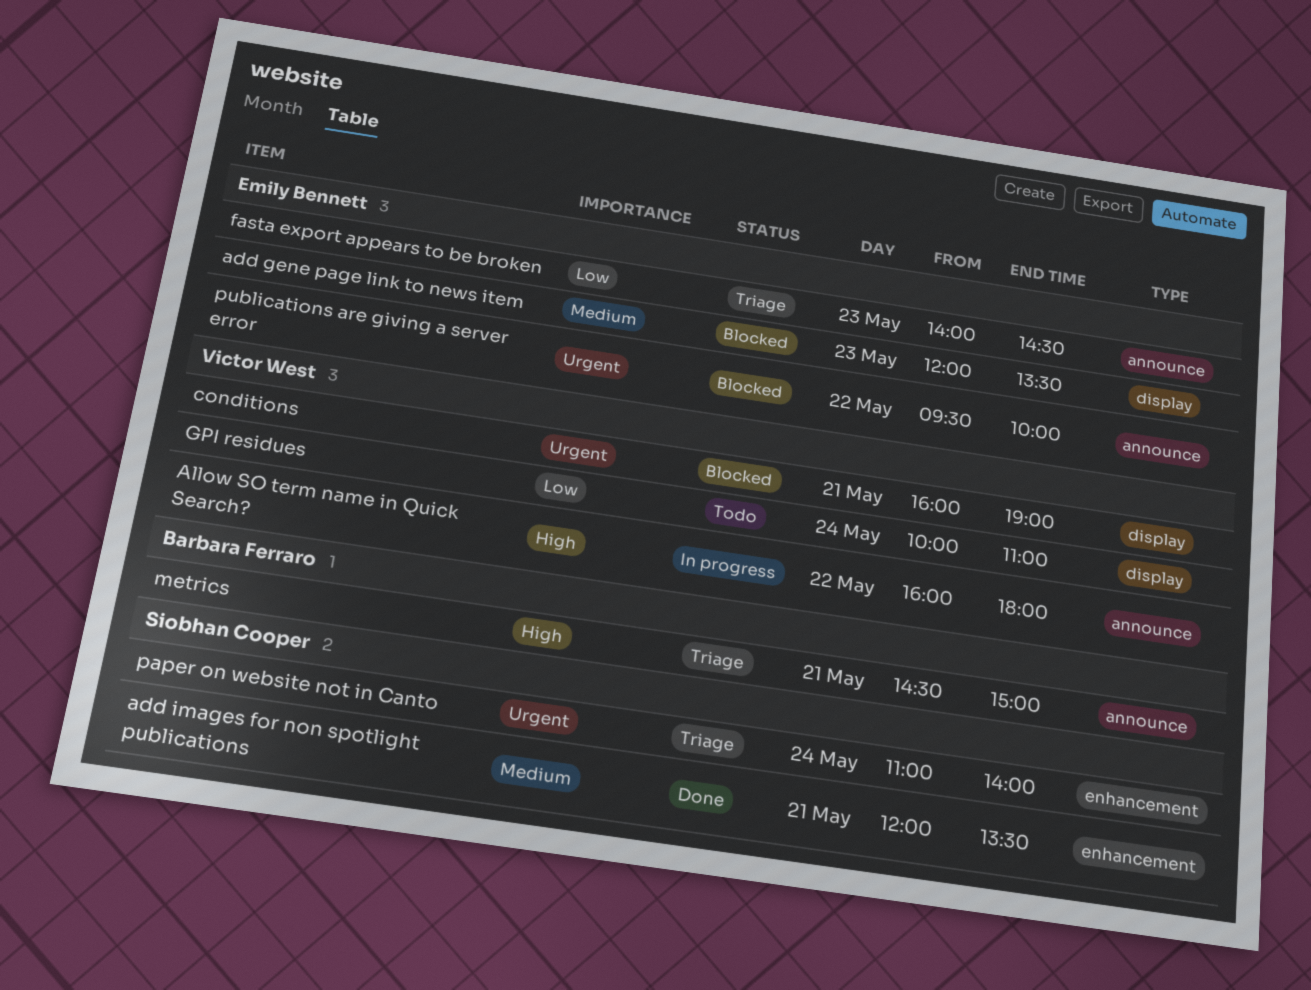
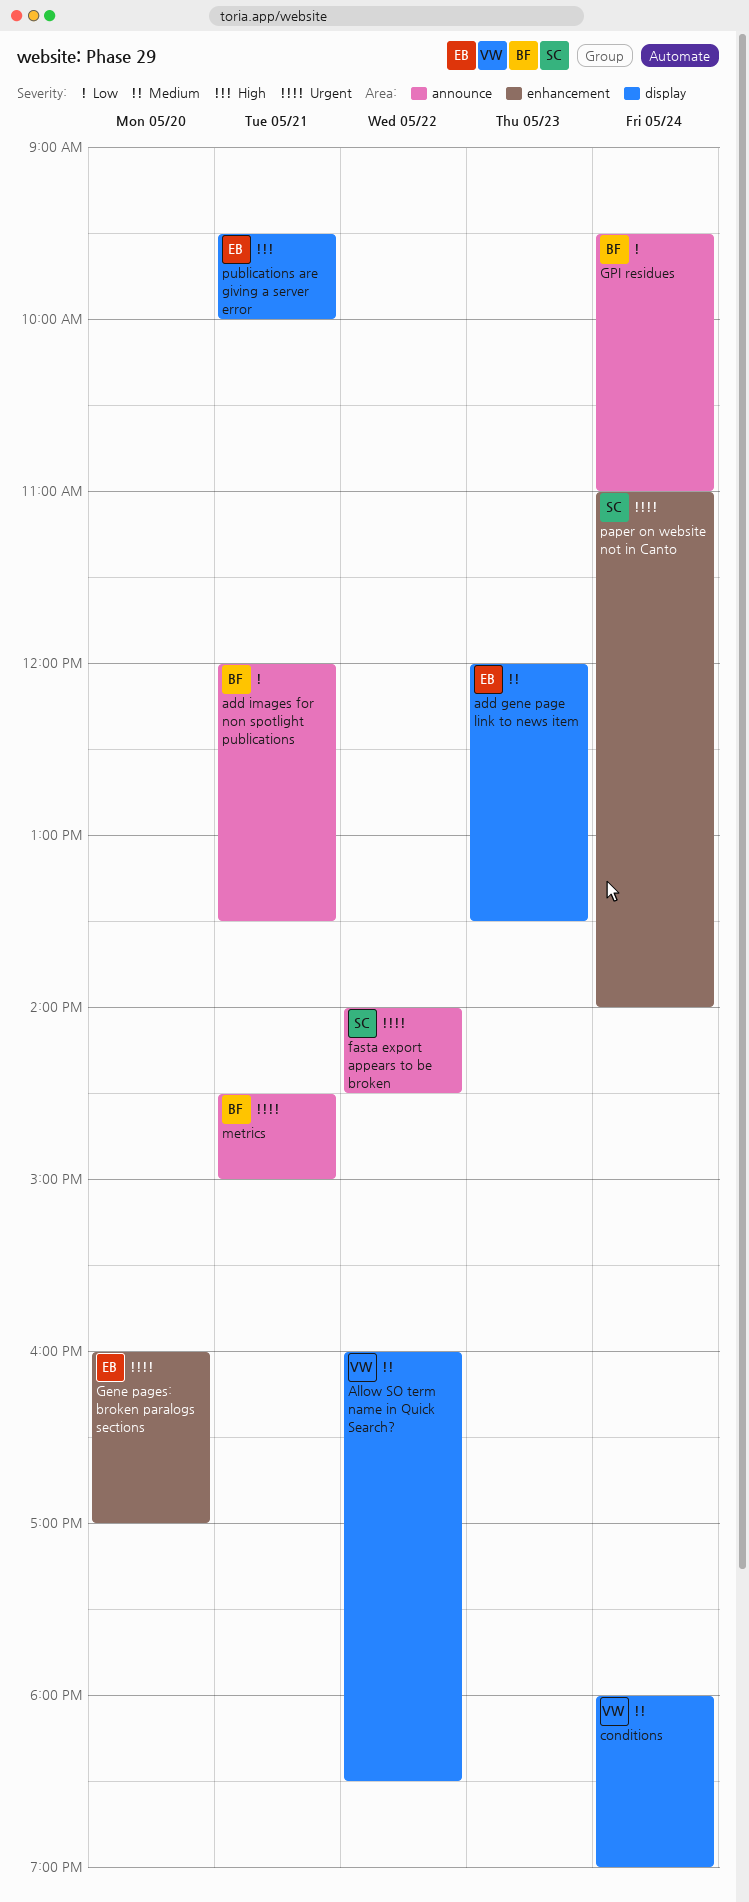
add images for non spotlight publications, owner: Siobhan Cooper -> Barbara Ferraro
add images for non spotlight publications, priority: Medium -> Low
add images for non spotlight publications, label: enhancement -> announce
Allow SO term name in Quick Search?, priority: High -> Medium
Allow SO term name in Quick Search?, label: announce -> display
Allow SO term name in Quick Search?, ends: 18:00 -> 18:30
conditions, priority: Urgent -> Medium
conditions, day: May 21 -> May 24
conditions, begins: 16:00 -> 18:00
fasta export appears to be broken, owner: Emily Bennett -> Siobhan Cooper
fasta export appears to be broken, priority: Low -> Urgent
fasta export appears to be broken, day: May 23 -> May 22
Gene pages: broken paralogs sections: none -> present
GPI residues, owner: Victor West -> Barbara Ferraro
GPI residues, label: display -> announce
GPI residues, begins: 10:00 -> 09:30
metrics, priority: High -> Urgent
publications are giving a server error, priority: Urgent -> High
publications are giving a server error, label: announce -> display
publications are giving a server error, day: May 22 -> May 21

